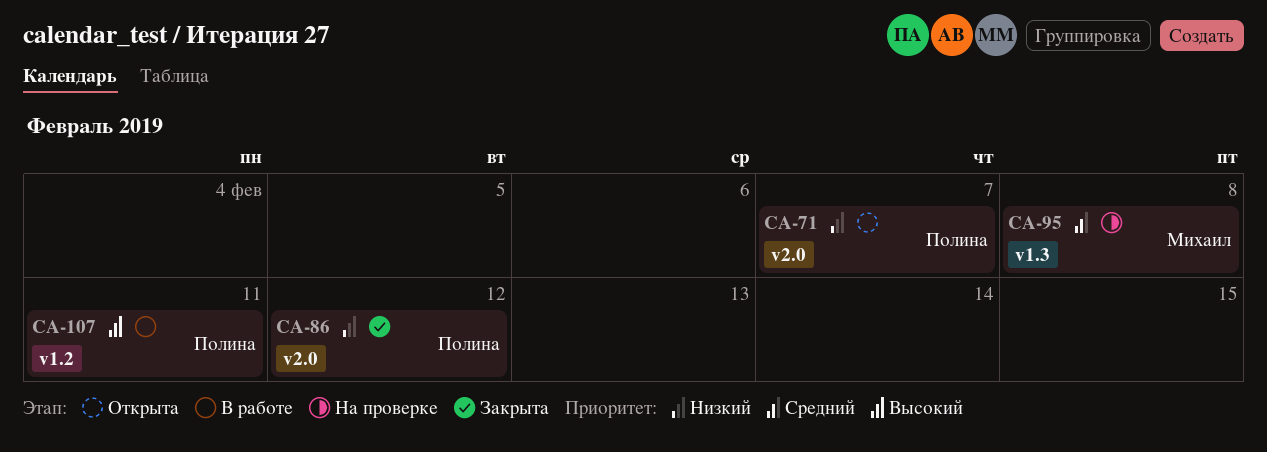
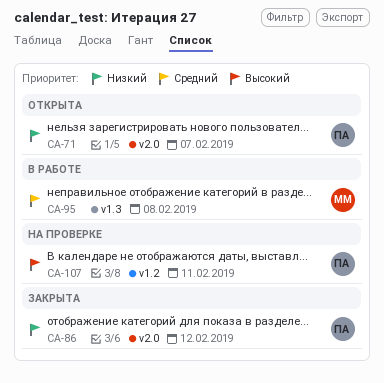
CA-95, status: На проверке -> В работе
CA-107, status: В работе -> На проверке

